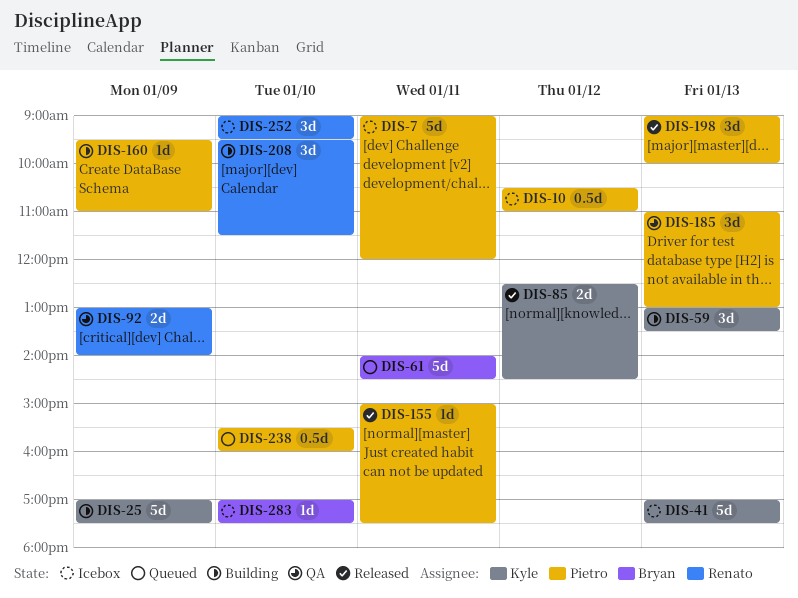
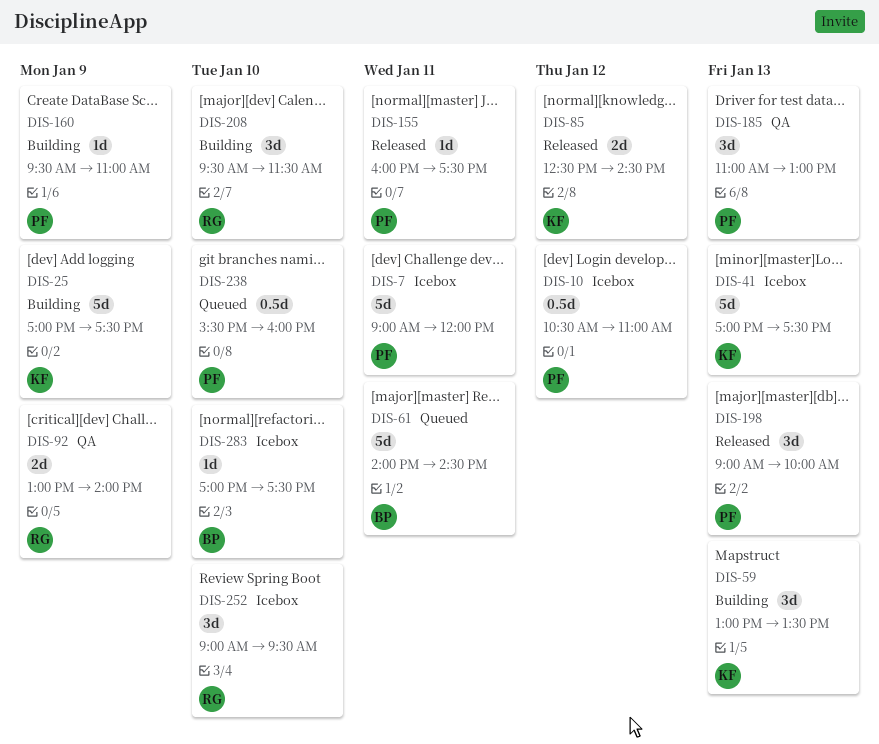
DIS-155, begins: 15:00 -> 16:00

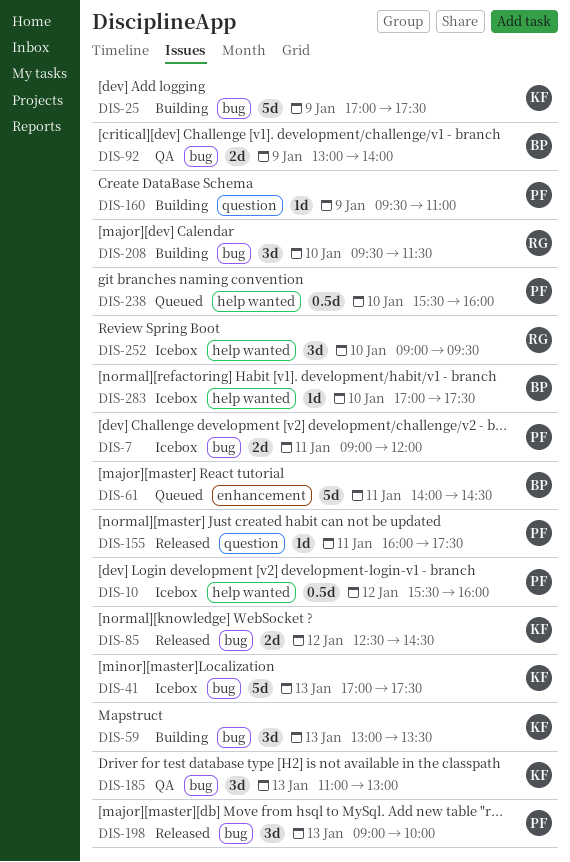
DIS-7, estimate: 5d -> 2d
DIS-10, begins: 10:30 -> 15:30
DIS-10, ends: 11:00 -> 16:00
DIS-92, owner: RG -> BP
DIS-185, owner: PF -> KF

